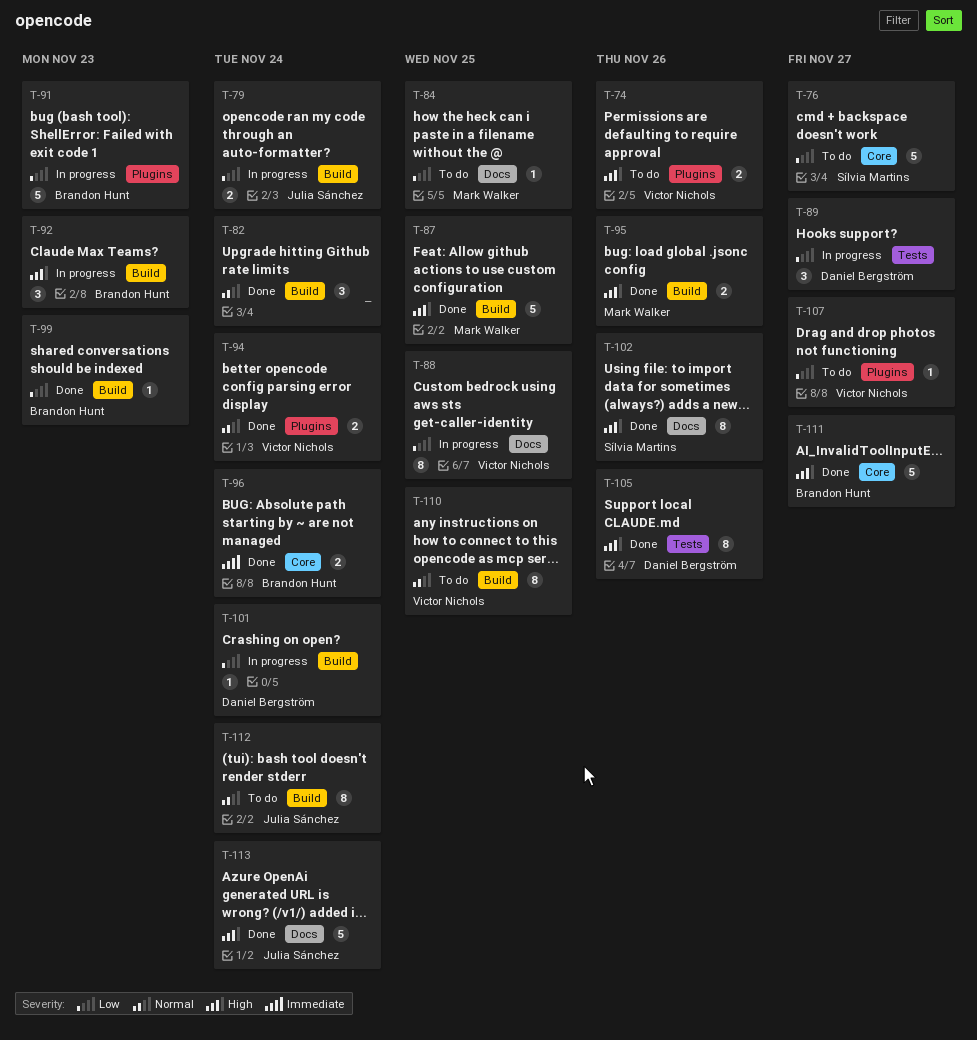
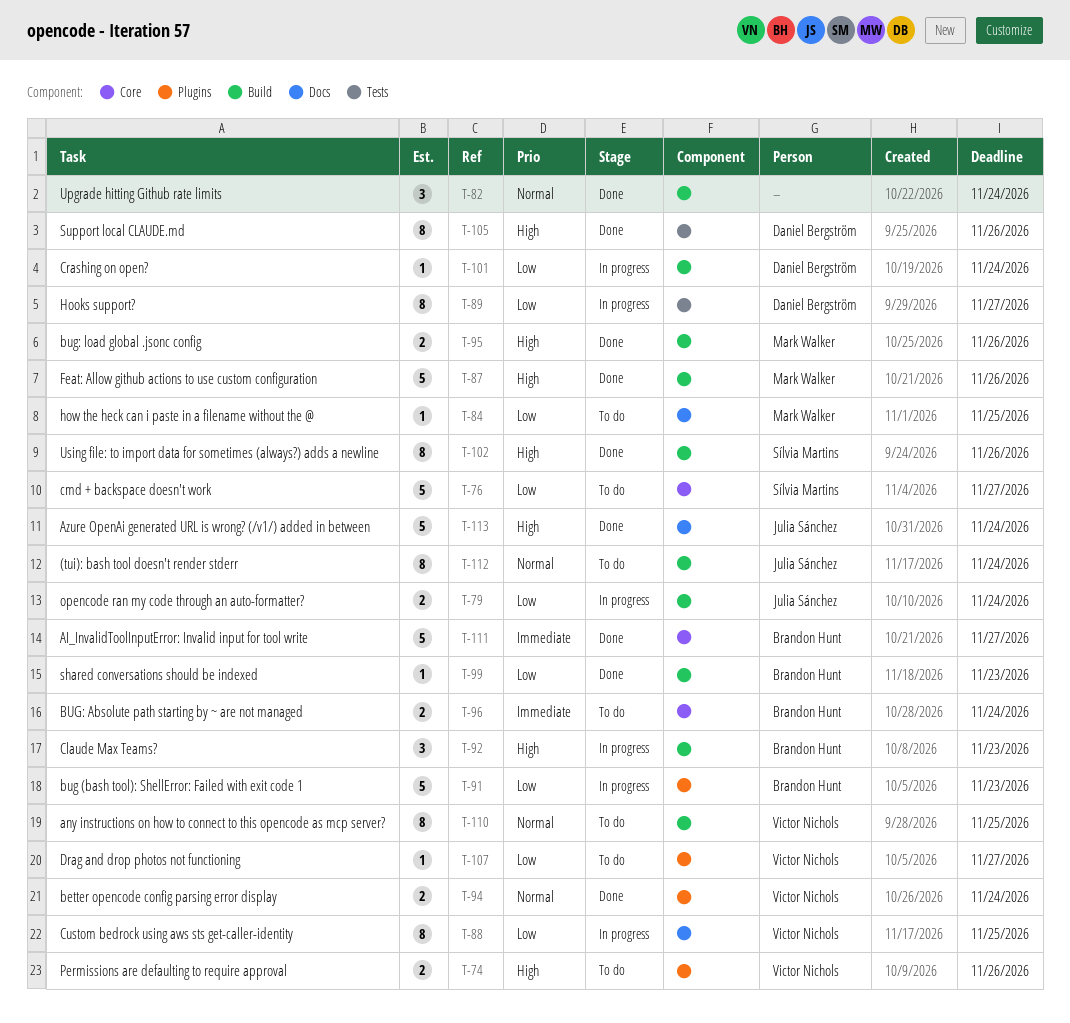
T-87, due: Nov 25 -> Nov 26
T-89, estimate: 3 -> 8
T-96, status: Done -> To do
T-102, label: Docs -> Build
T-111, priority: High -> Immediate

